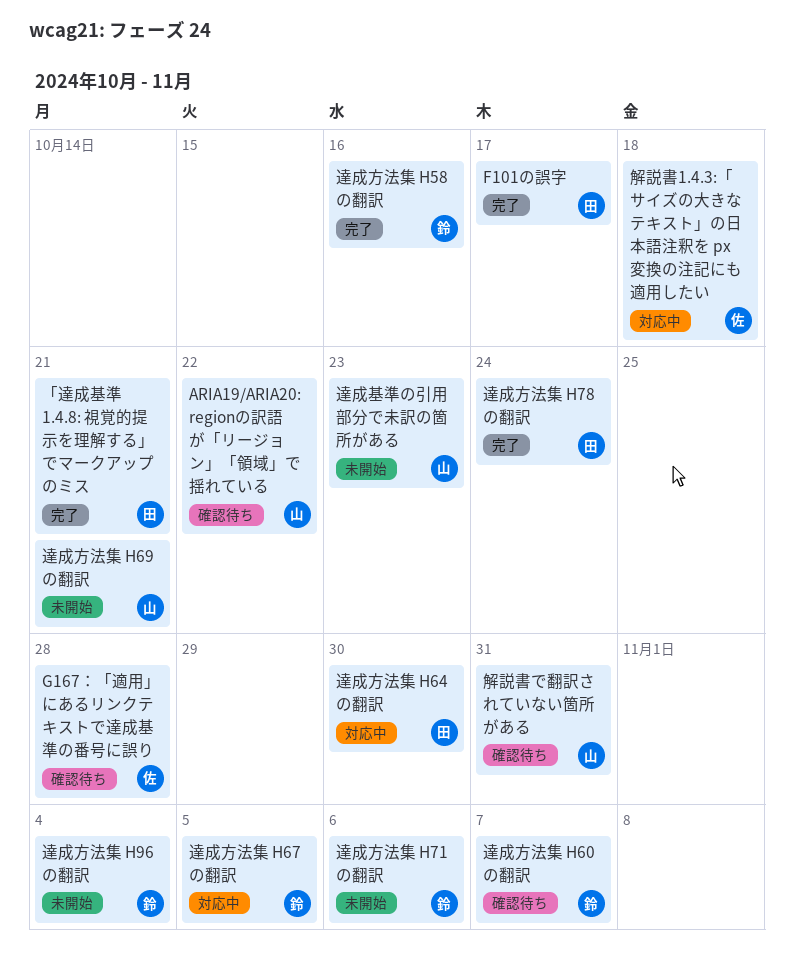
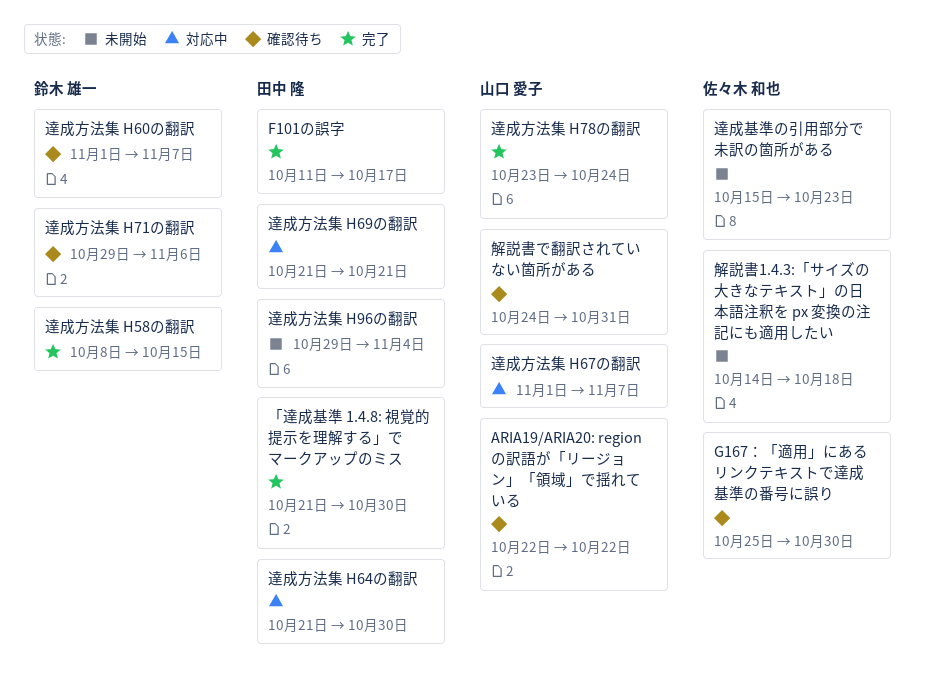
G167：「適用」にあるリンクテキストで達成基準の番号に誤り, due: Oct 28 -> Oct 30
「達成基準 1.4.8: 視覚的提示を理解する」でマークアップのミス, due: Oct 21 -> Oct 30
解説書1.4.3:「サイズの大きなテキスト」の日本語注釈を px 変換の注記にも適用したい, status: 対応中 -> 未開始
達成基準の引用部分で未訳の箇所がある, owner: 山口 愛子 -> 佐々木 和也
達成方法集 H58の翻訳, due: Oct 16 -> Oct 15
達成方法集 H67の翻訳, owner: 鈴木 雄一 -> 山口 愛子
達成方法集 H67の翻訳, due: Nov 5 -> Nov 7
達成方法集 H69の翻訳, status: 未開始 -> 対応中
達成方法集 H69の翻訳, owner: 山口 愛子 -> 田中 隆
達成方法集 H71の翻訳, status: 未開始 -> 確認待ち
達成方法集 H78の翻訳, owner: 田中 隆 -> 山口 愛子
達成方法集 H96の翻訳, owner: 鈴木 雄一 -> 田中 隆

